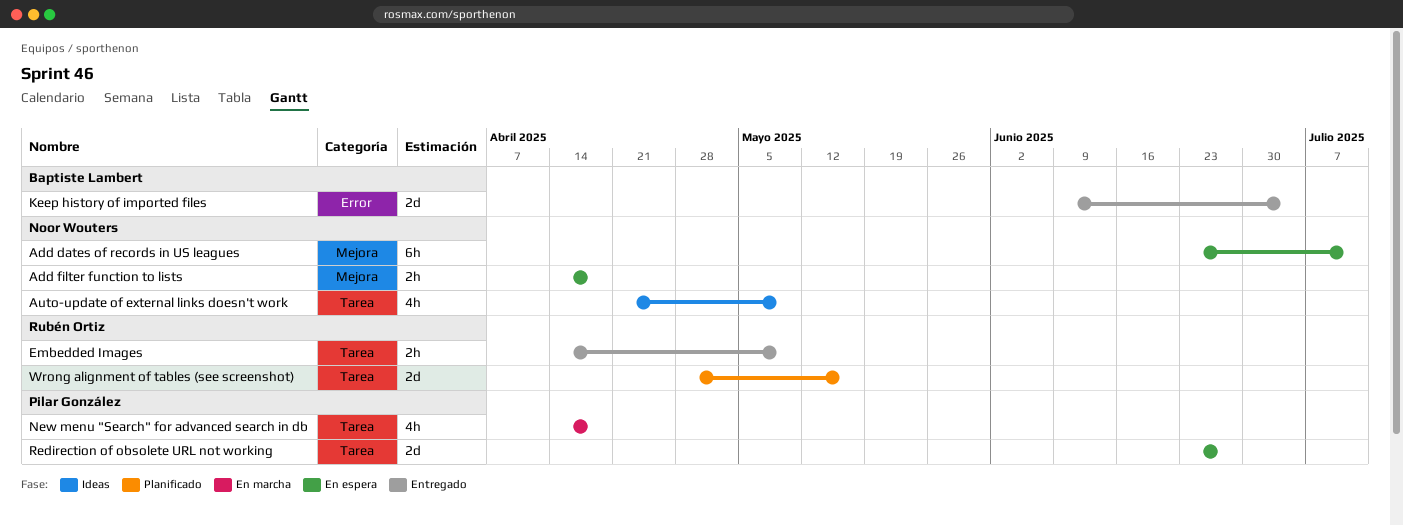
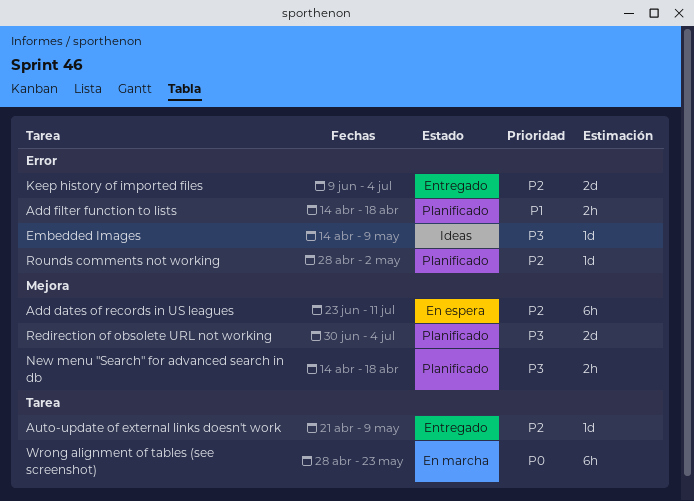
Add filter function to lists, status: En espera -> Planificado
Add filter function to lists, label: Mejora -> Error
Auto-update of external links doesn't work, status: Ideas -> Entregado
Auto-update of external links doesn't work, estimate: 4h -> 1d
Embedded Images, status: Entregado -> Ideas
Embedded Images, label: Tarea -> Error
Embedded Images, estimate: 2h -> 1d
New menu "Search" for advanced search in db, status: En marcha -> Planificado
New menu "Search" for advanced search in db, label: Tarea -> Mejora
New menu "Search" for advanced search in db, estimate: 4h -> 2h
Redirection of obsolete URL not working, status: En espera -> Planificado
Redirection of obsolete URL not working, label: Tarea -> Mejora
Redirection of obsolete URL not working, start: Jun 23 -> Jun 30
Redirection of obsolete URL not working, due: Jun 27 -> Jul 4
Rounds comments not working: none -> present
Wrong alignment of tables (see screenshot), status: Planificado -> En marcha
Wrong alignment of tables (see screenshot), estimate: 2d -> 6h
Wrong alignment of tables (see screenshot), due: May 16 -> May 23

